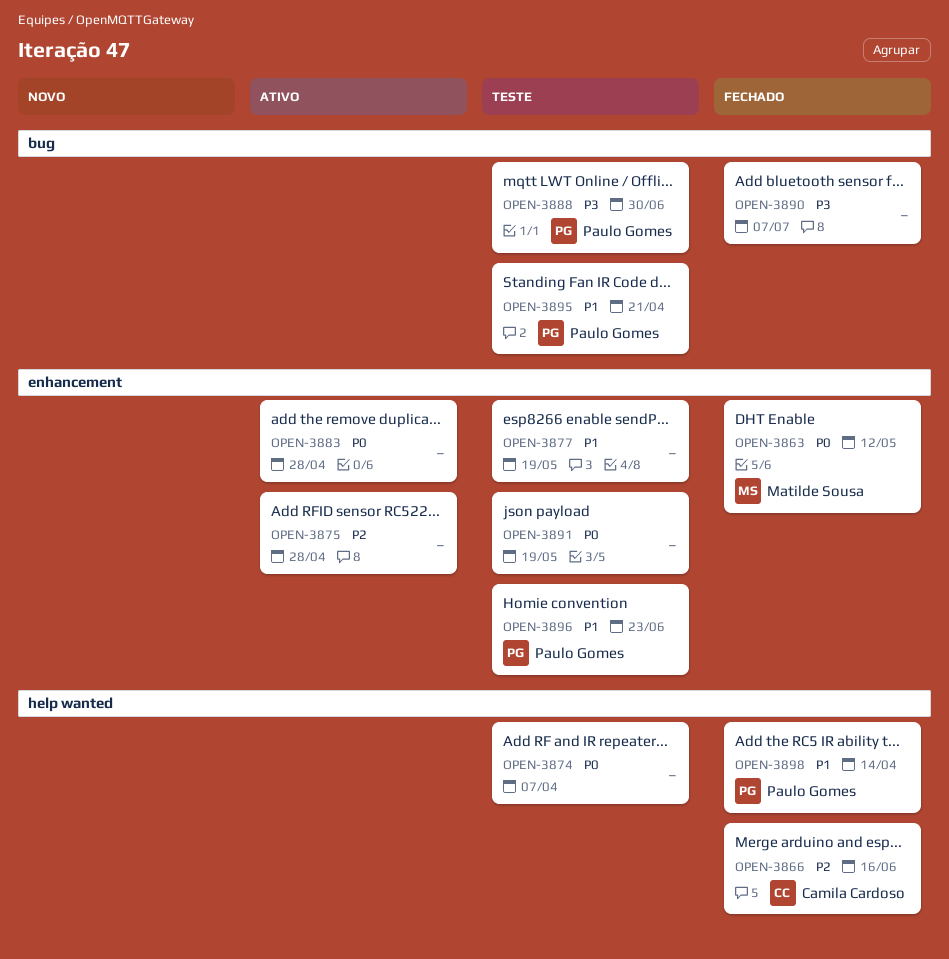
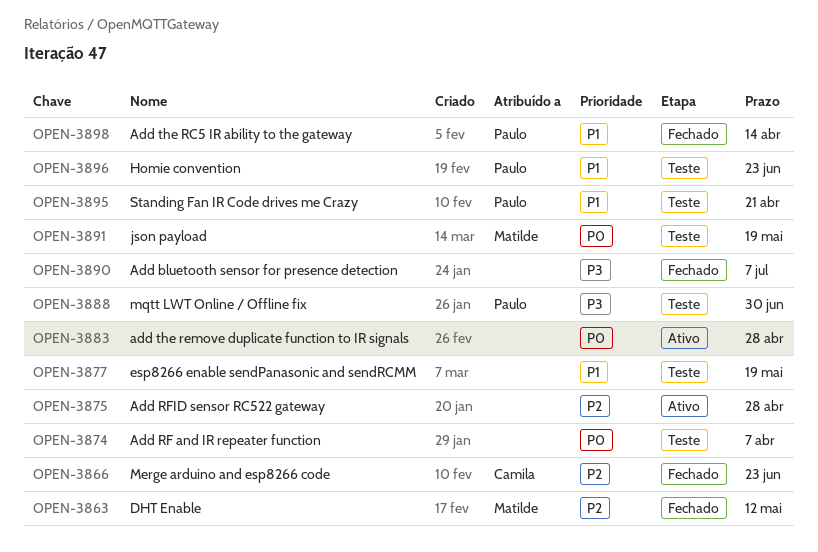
OPEN-3863, priority: P0 -> P2
OPEN-3866, due: Jun 16 -> Jun 23
OPEN-3891, owner: none -> Matilde Sousa

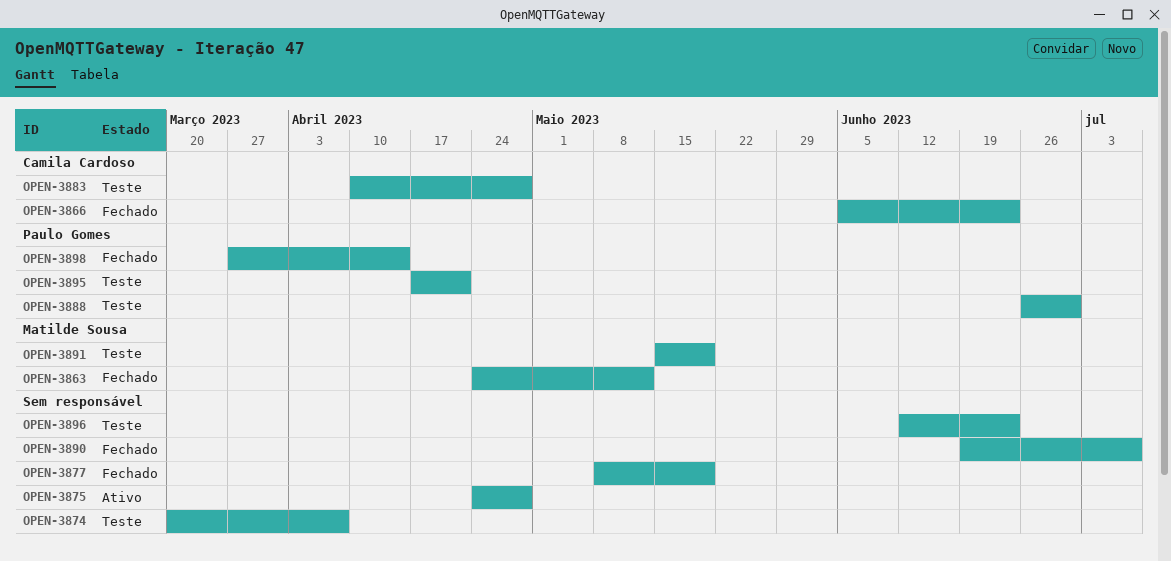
OPEN-3877, status: Teste -> Fechado
OPEN-3883, status: Ativo -> Teste
OPEN-3883, owner: none -> Camila Cardoso
OPEN-3896, owner: Paulo Gomes -> none

